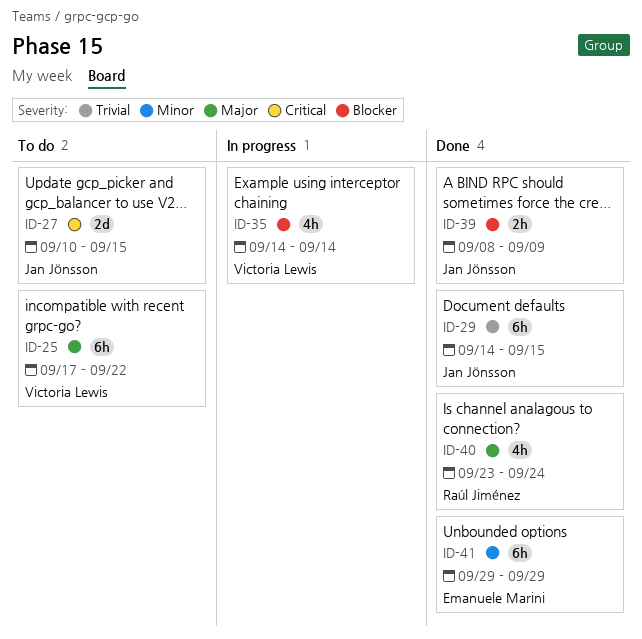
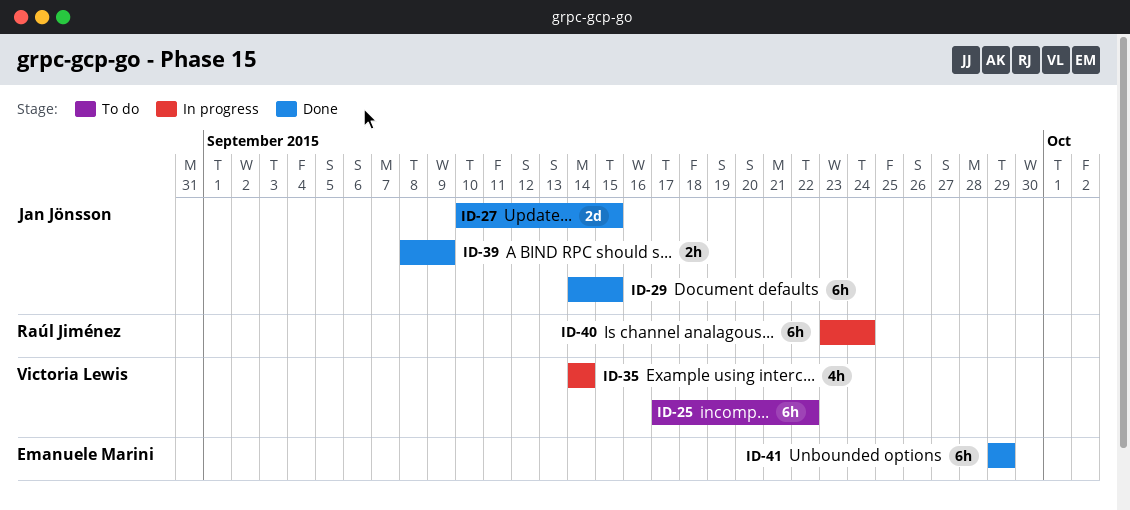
ID-27, status: To do -> Done
ID-40, status: Done -> In progress
ID-40, estimate: 4h -> 6h

